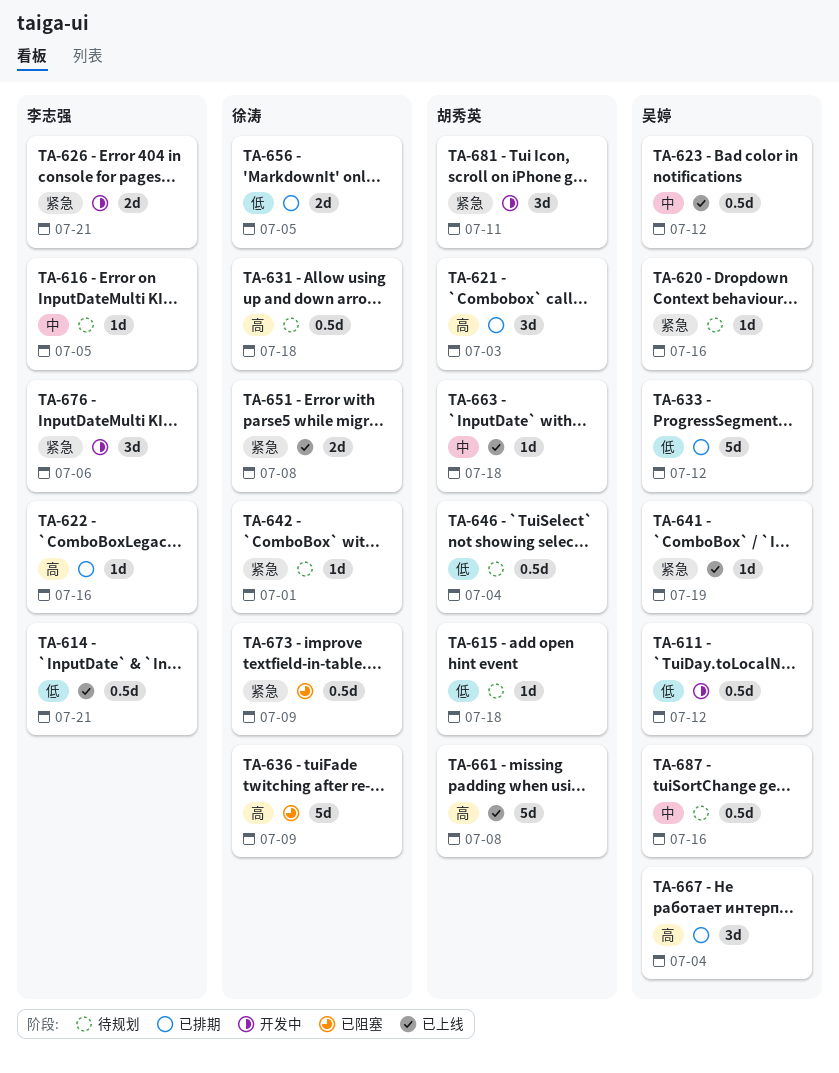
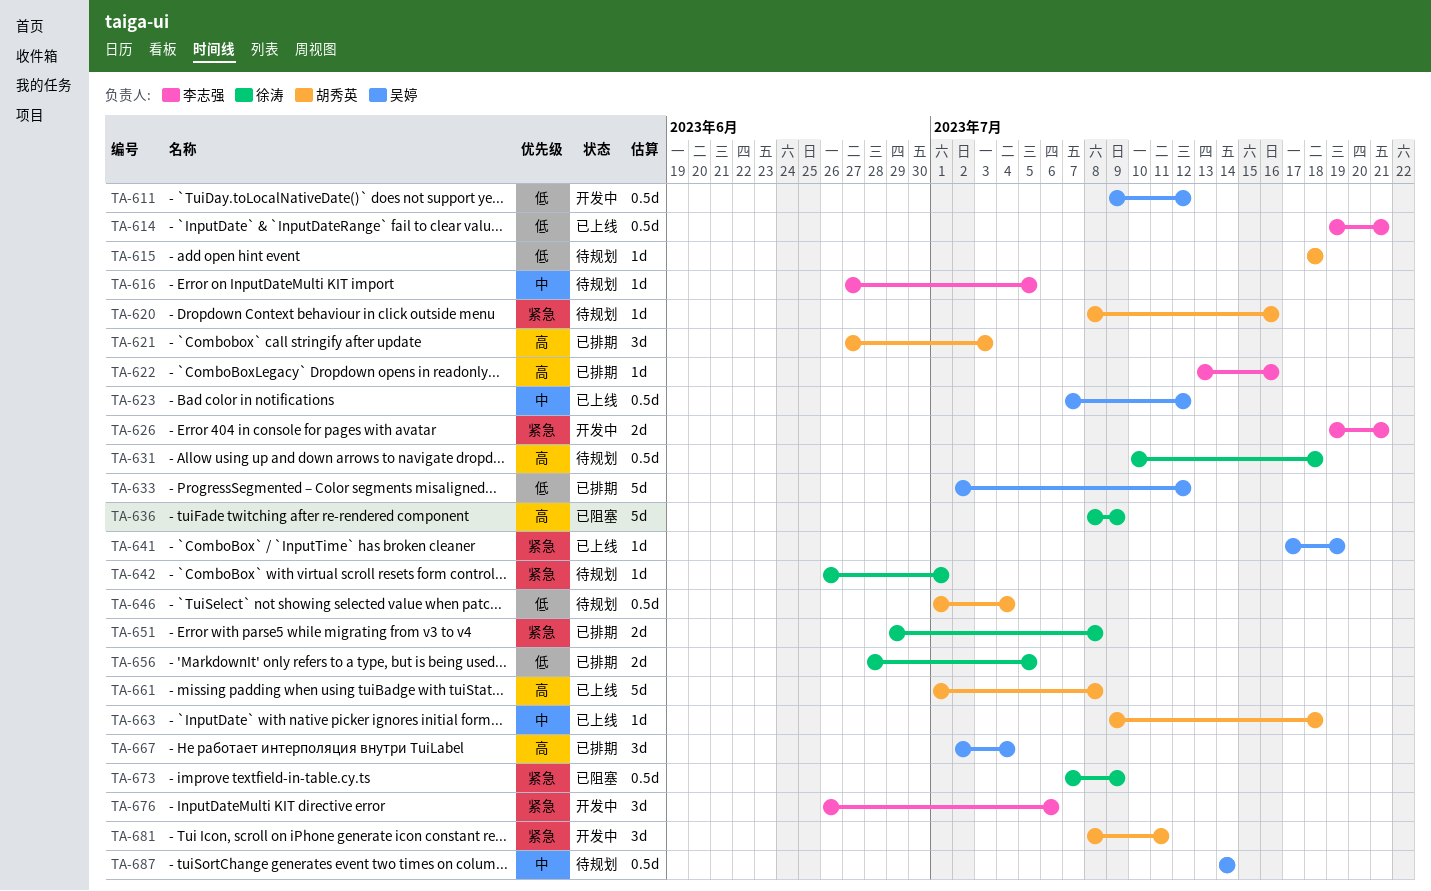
TA-620, owner: 吴婷 -> 胡秀英
TA-651, status: 已上线 -> 已排期
TA-687, due: Jul 16 -> Jul 14

